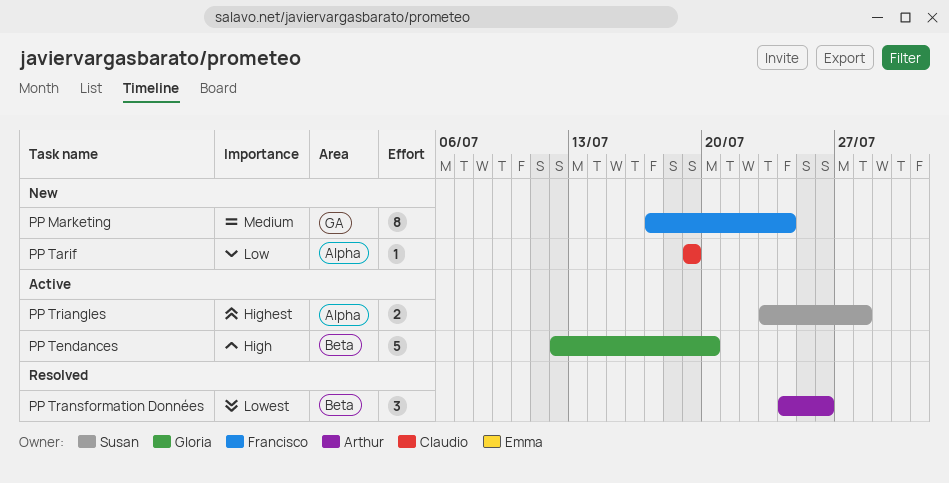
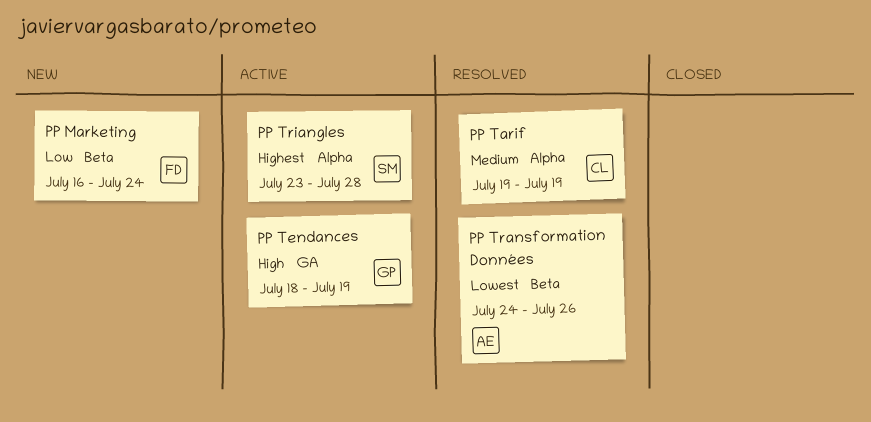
PP Marketing, priority: Medium -> Low
PP Marketing, label: GA -> Beta
PP Marketing, start: Jul 17 -> Jul 16
PP Tarif, status: New -> Resolved
PP Tarif, priority: Low -> Medium
PP Tendances, label: Beta -> GA
PP Tendances, start: Jul 12 -> Jul 18
PP Tendances, due: Jul 20 -> Jul 19

